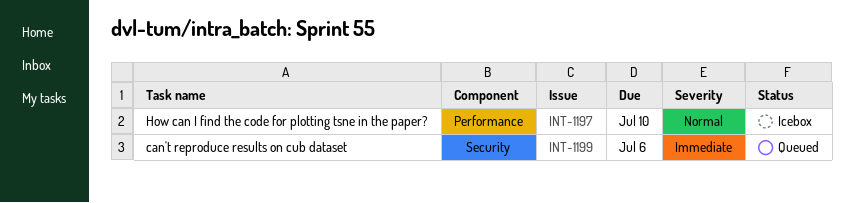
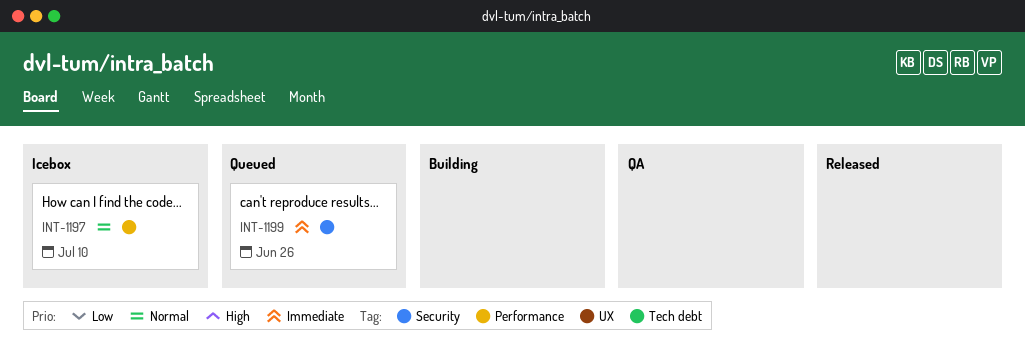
INT-1199, due: Jul 6 -> Jun 26

